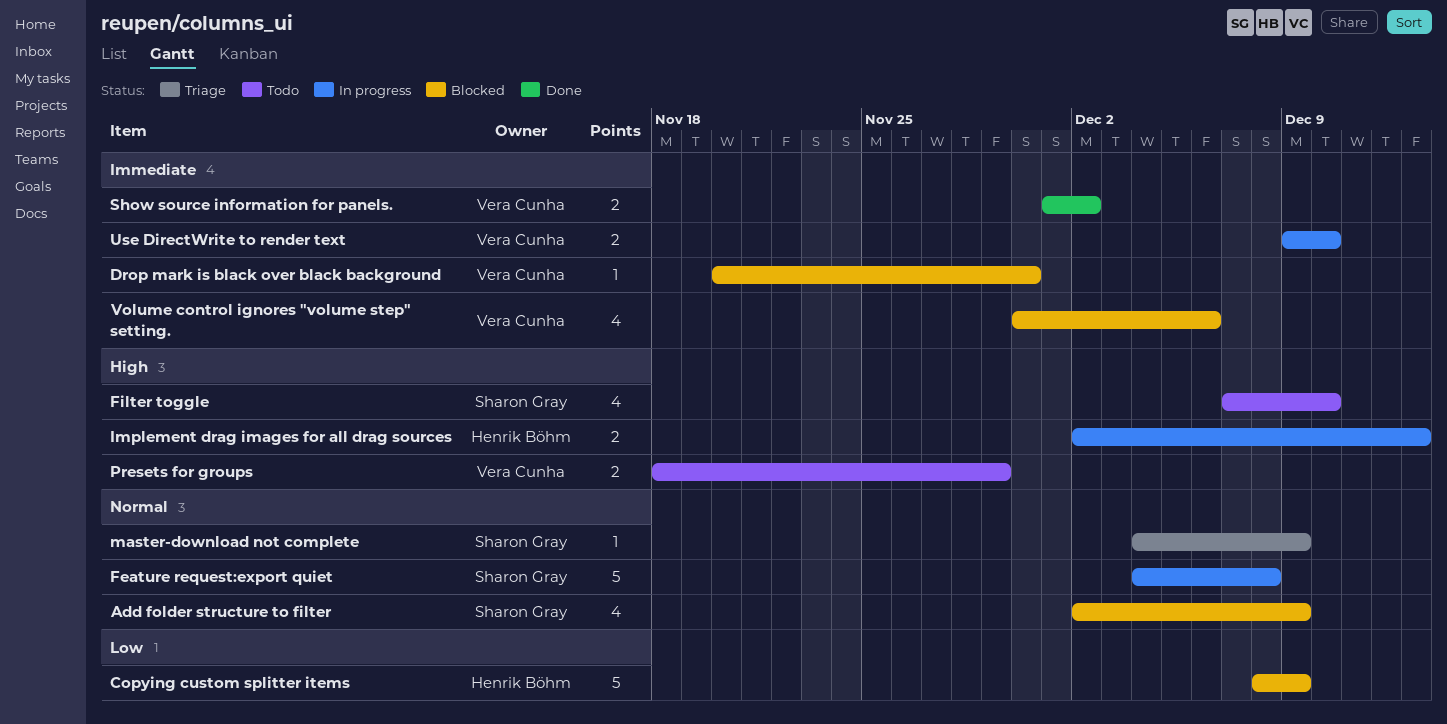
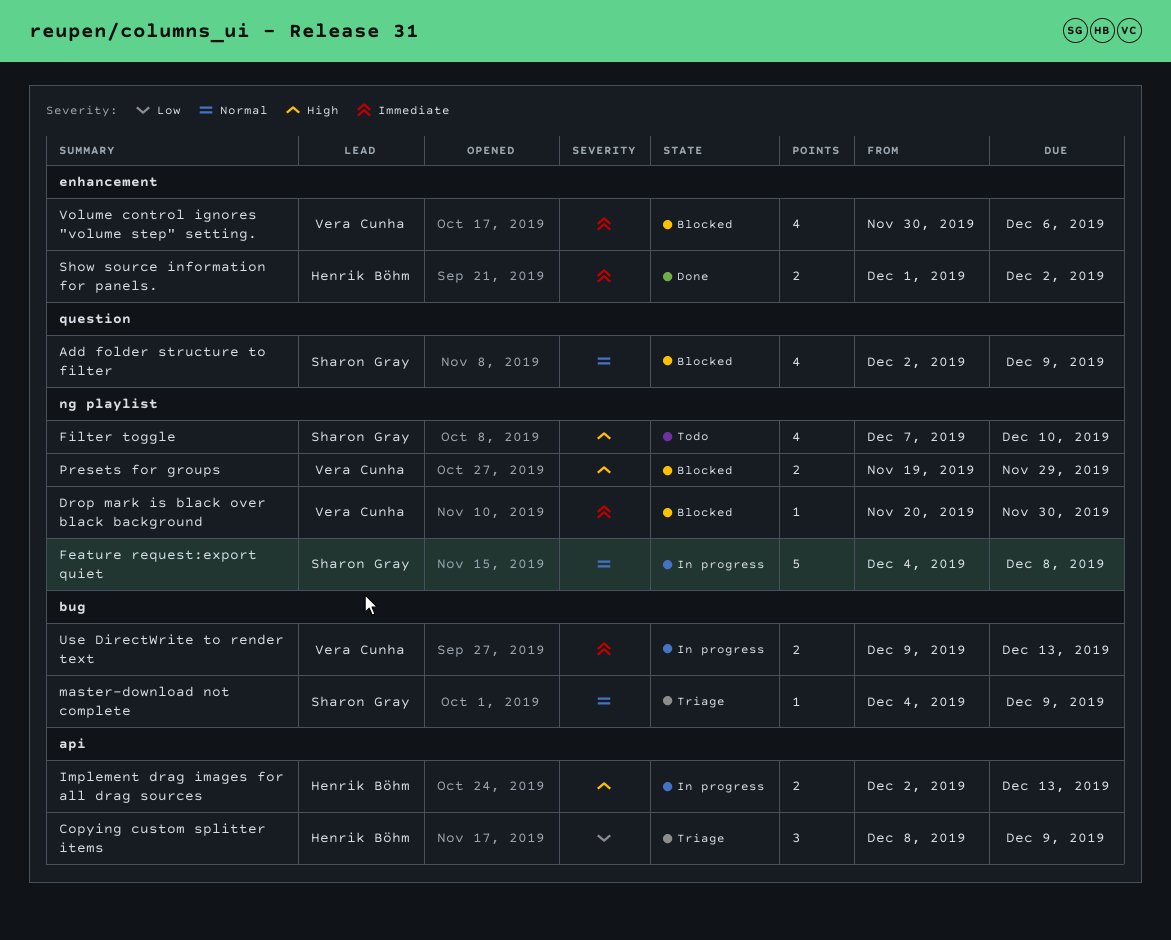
Copying custom splitter items, status: Blocked -> Triage
Copying custom splitter items, estimate: 5 -> 3
Presets for groups, status: Todo -> Blocked
Presets for groups, start: Nov 18 -> Nov 19
Show source information for panels., owner: Vera Cunha -> Henrik Böhm
Use DirectWrite to render text, due: Dec 10 -> Dec 13

